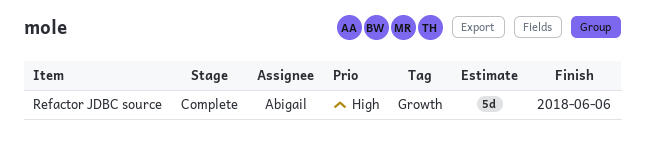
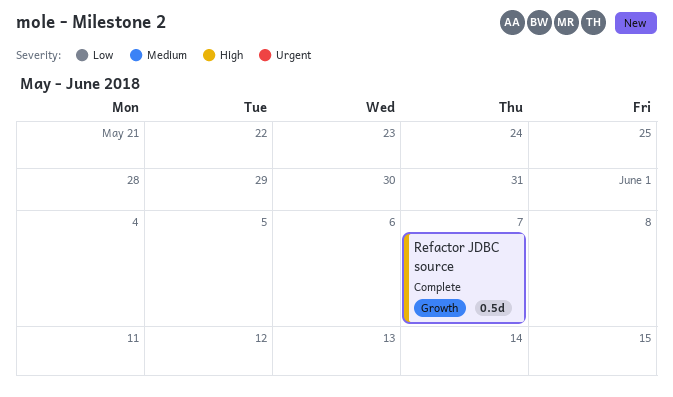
Refactor JDBC source, estimate: 5d -> 0.5d
Refactor JDBC source, due: Jun 6 -> Jun 7

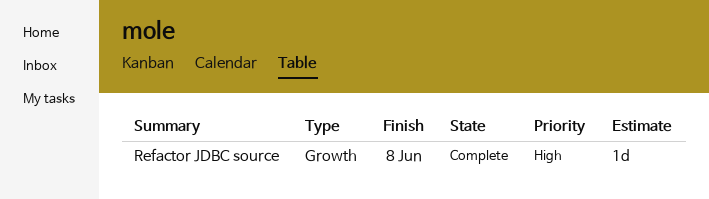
Refactor JDBC source, estimate: 0.5d -> 1d
Refactor JDBC source, due: Jun 7 -> Jun 8

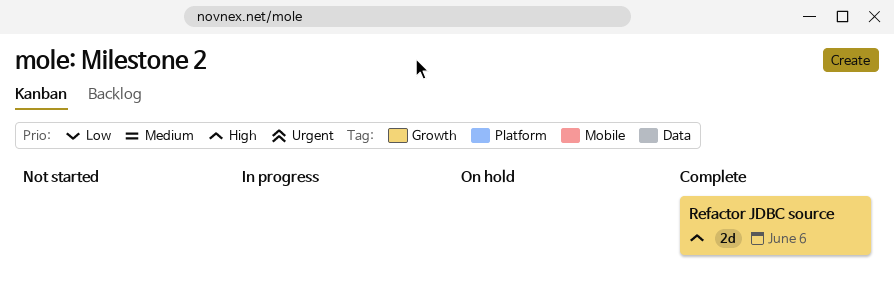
Refactor JDBC source, estimate: 1d -> 2d
Refactor JDBC source, due: Jun 8 -> Jun 6

